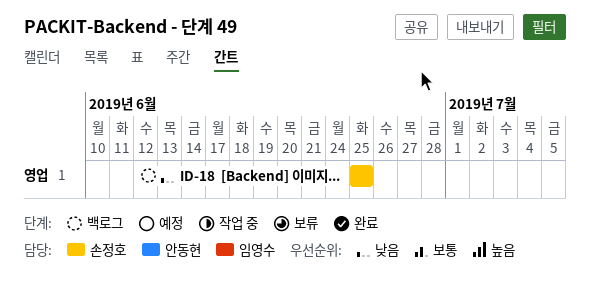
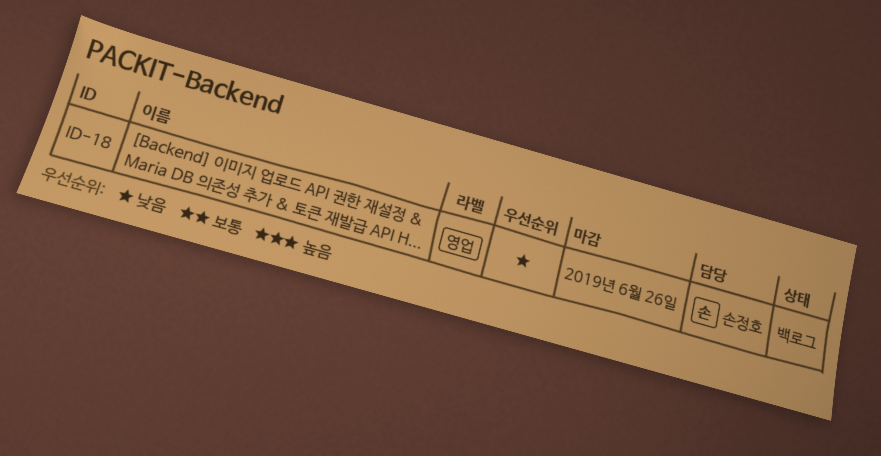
ID-18, due: Jun 25 -> Jun 26

